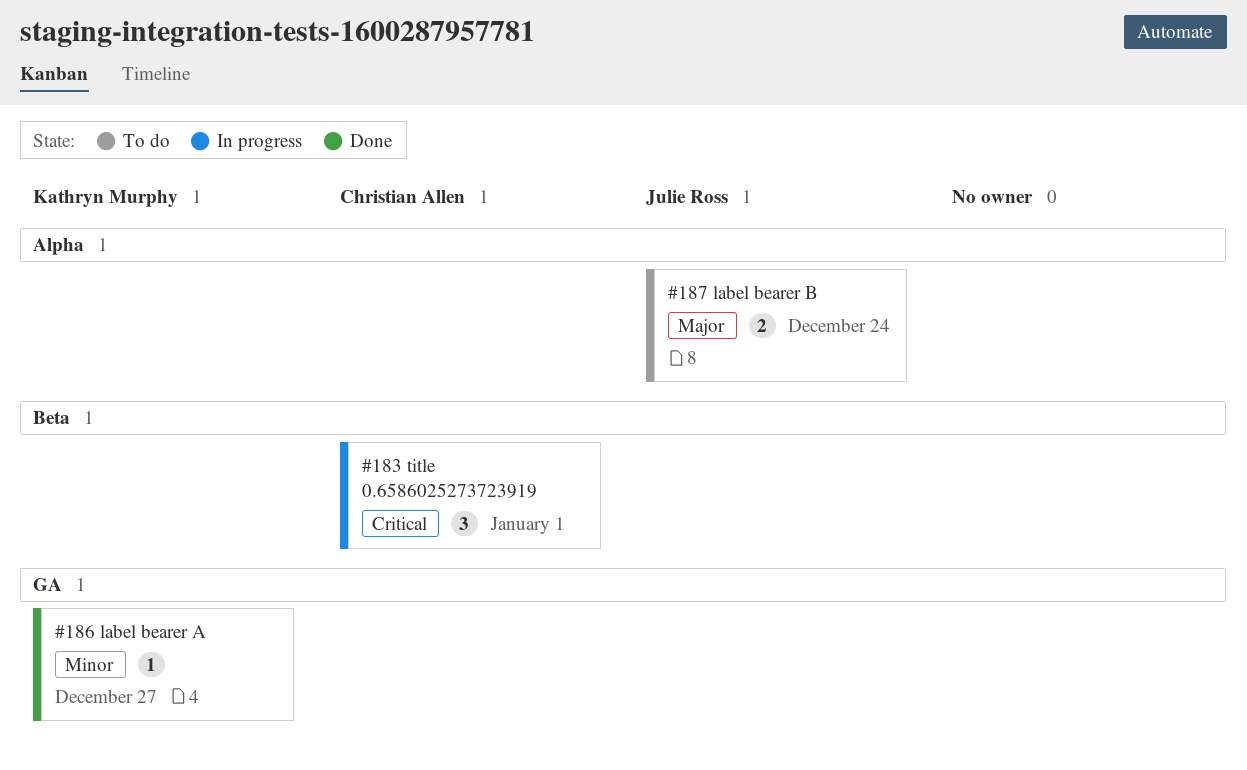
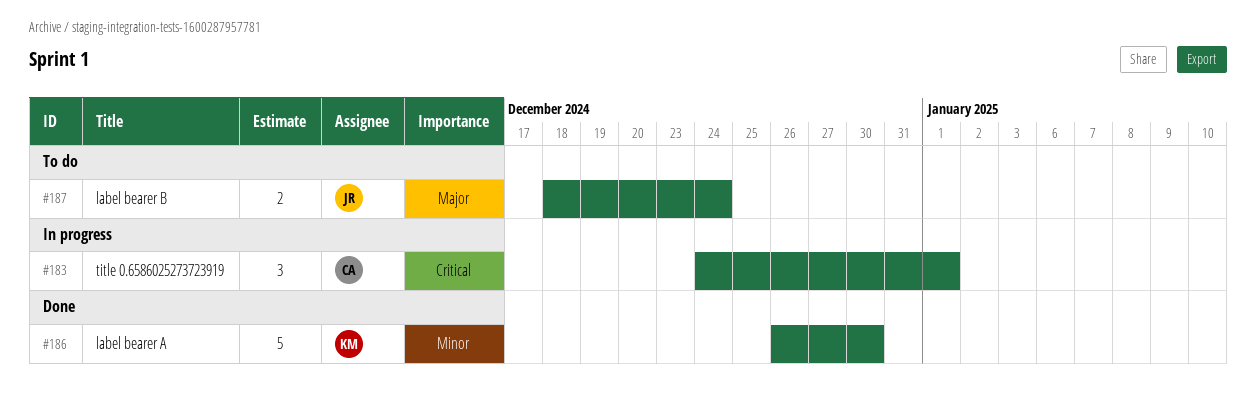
#186, estimate: 1 -> 5
#186, due: Dec 27 -> Dec 30

